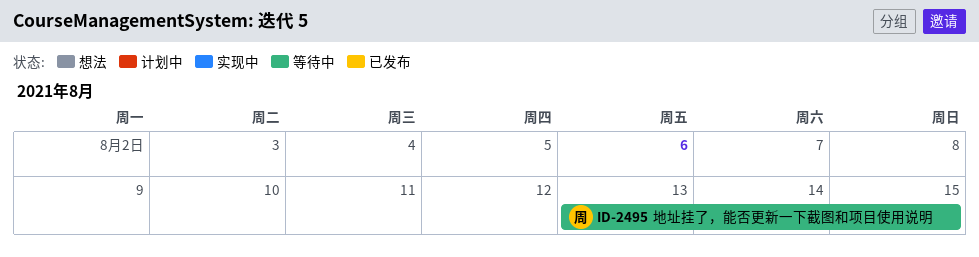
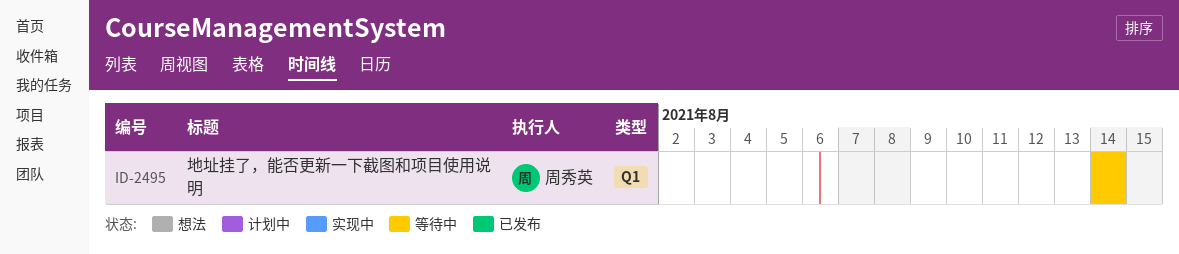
ID-2495, start: Aug 13 -> Aug 14
ID-2495, due: Aug 15 -> Aug 14

